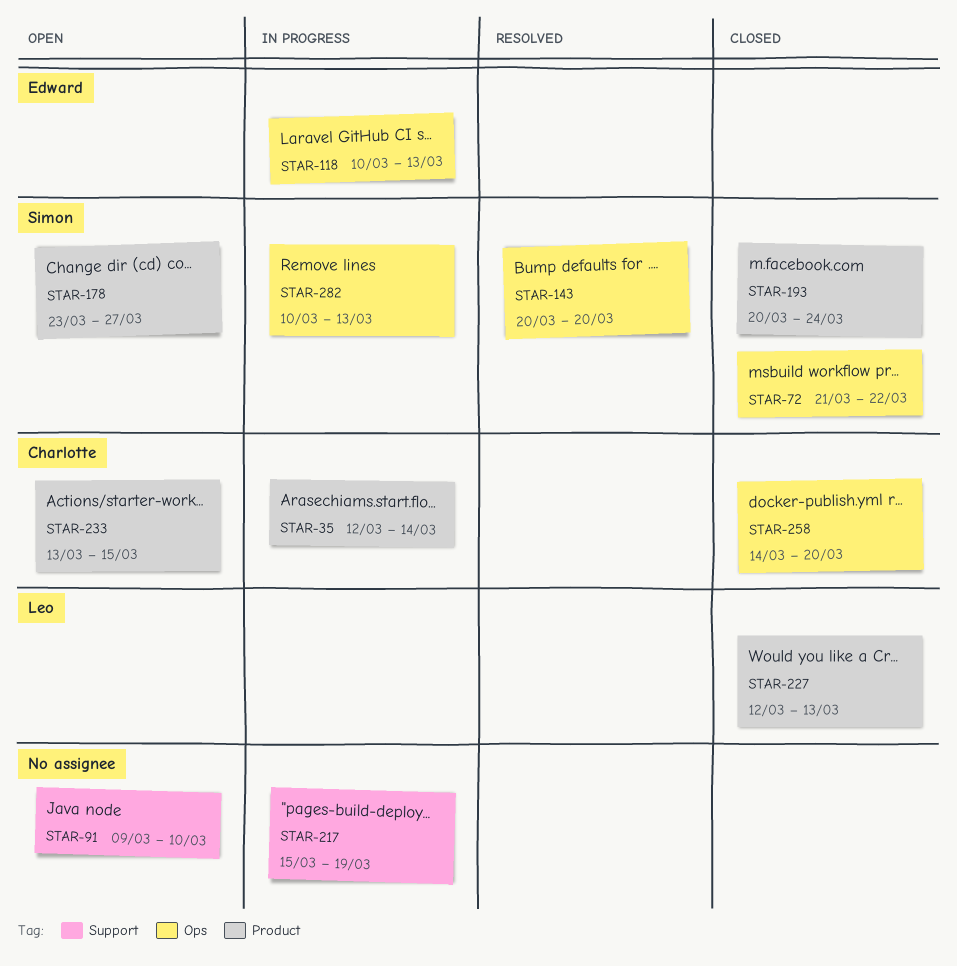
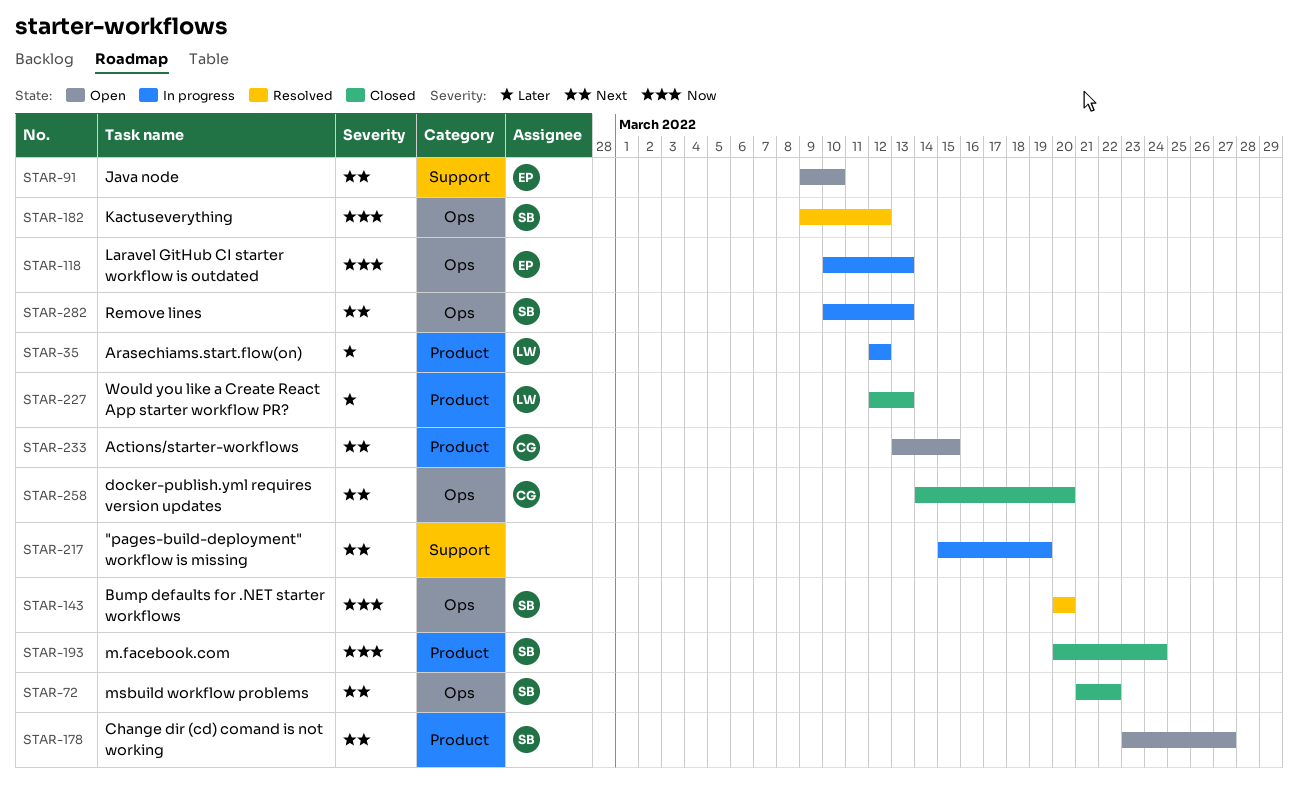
STAR-35, owner: Charlotte -> Leo
STAR-35, due: Mar 14 -> Mar 12
STAR-91, owner: none -> Edward
STAR-182: none -> present

